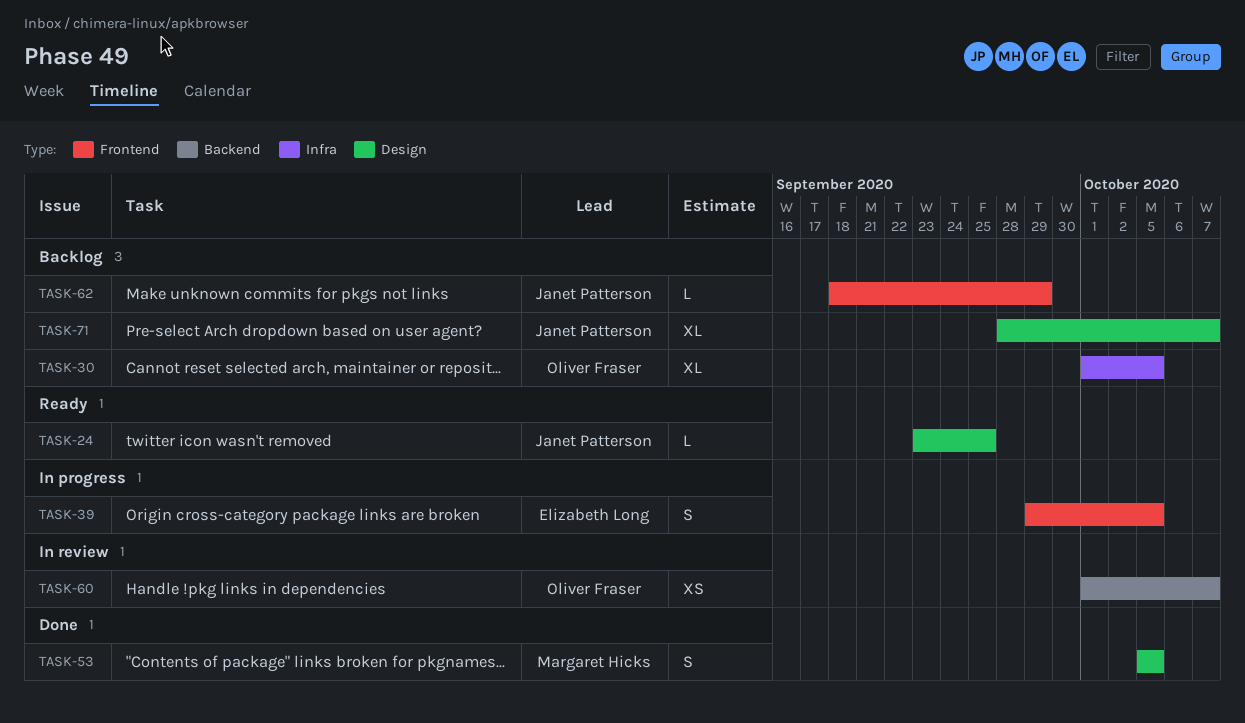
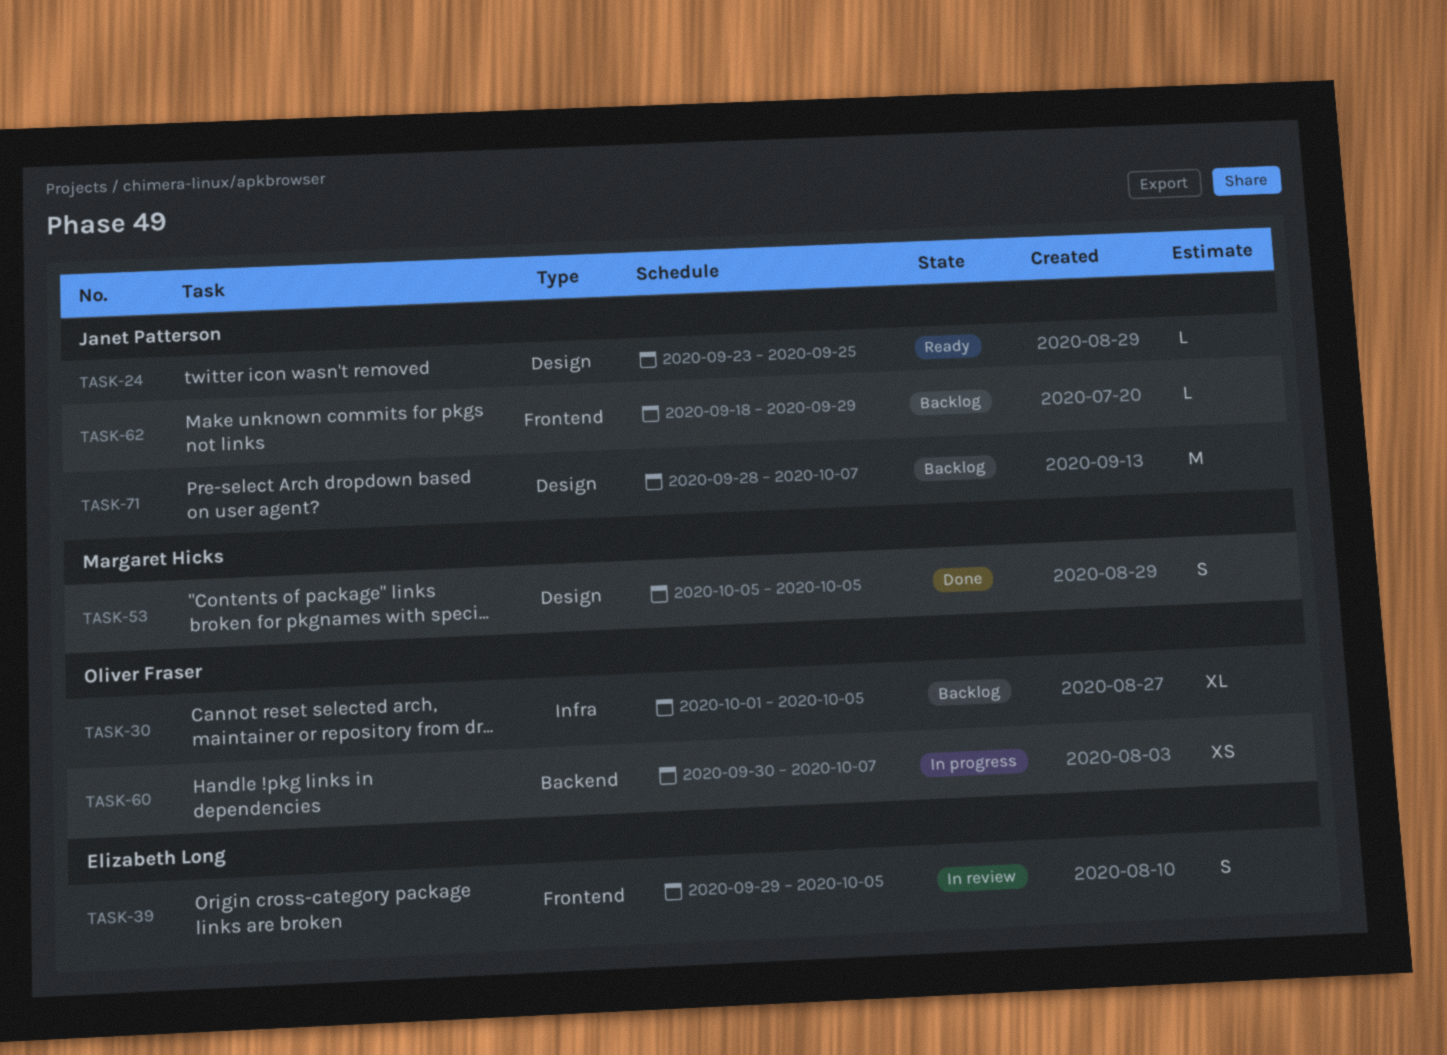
TASK-39, status: In progress -> In review
TASK-60, status: In review -> In progress
TASK-60, start: Oct 1 -> Sep 30
TASK-71, estimate: XL -> M

